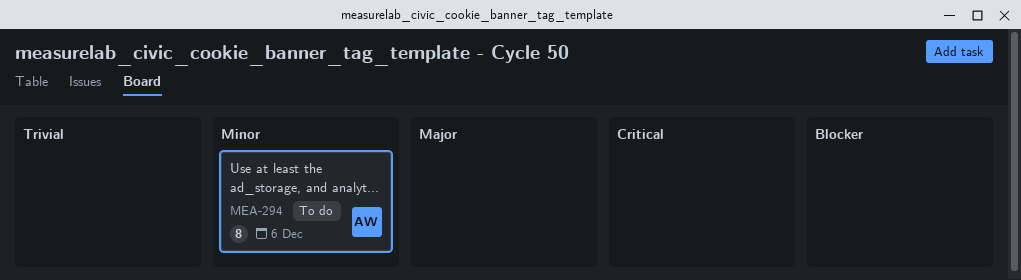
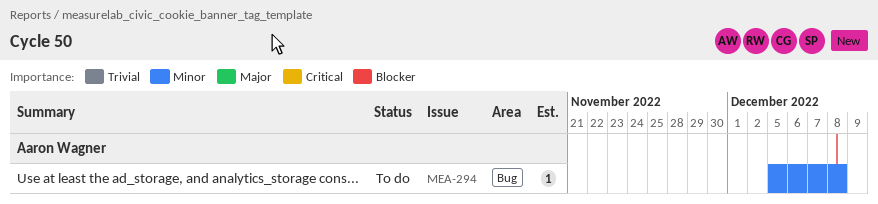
MEA-294, estimate: 8 -> 1
MEA-294, due: Dec 6 -> Dec 8

